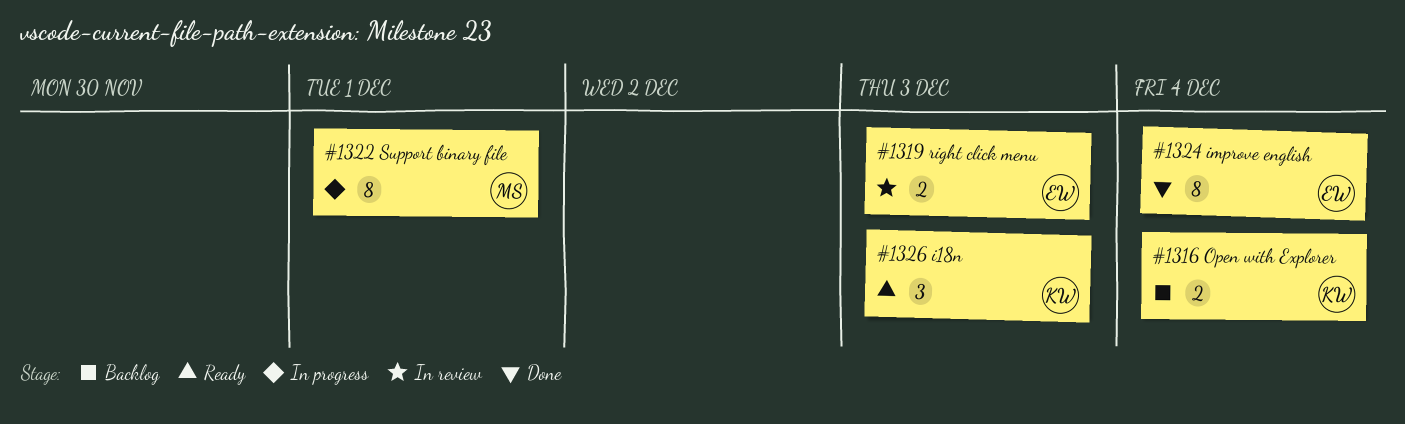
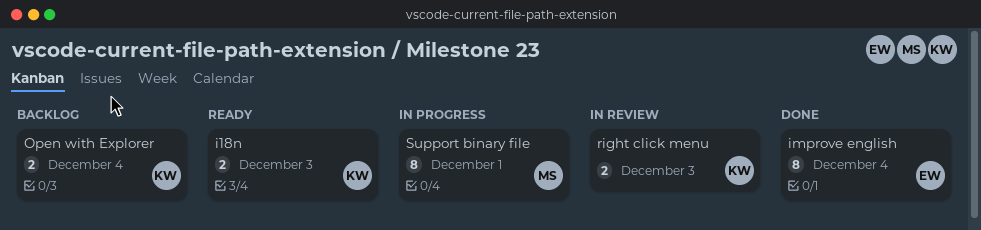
i18n, estimate: 3 -> 2
right click menu, owner: EW -> KW

